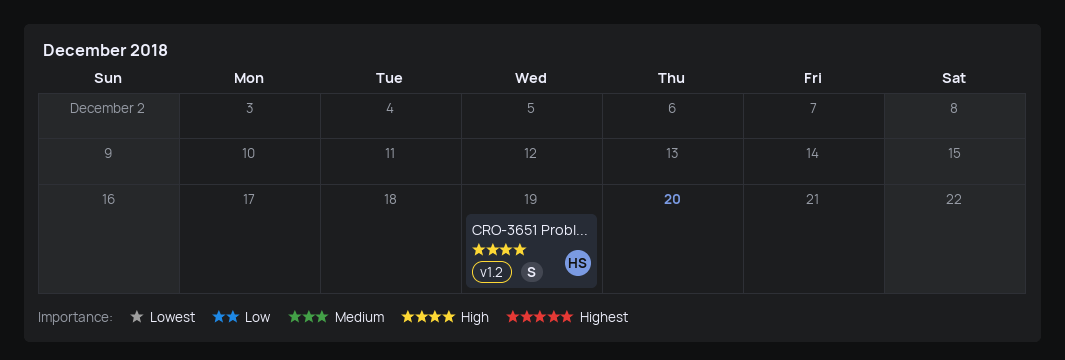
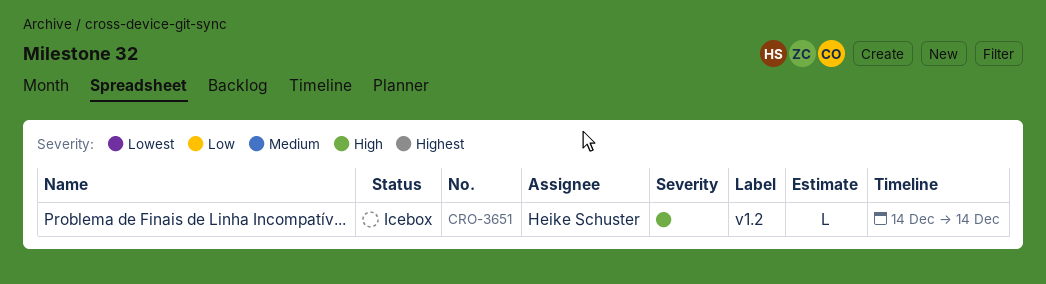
CRO-3651, estimate: S -> L
CRO-3651, due: Dec 19 -> Dec 14

